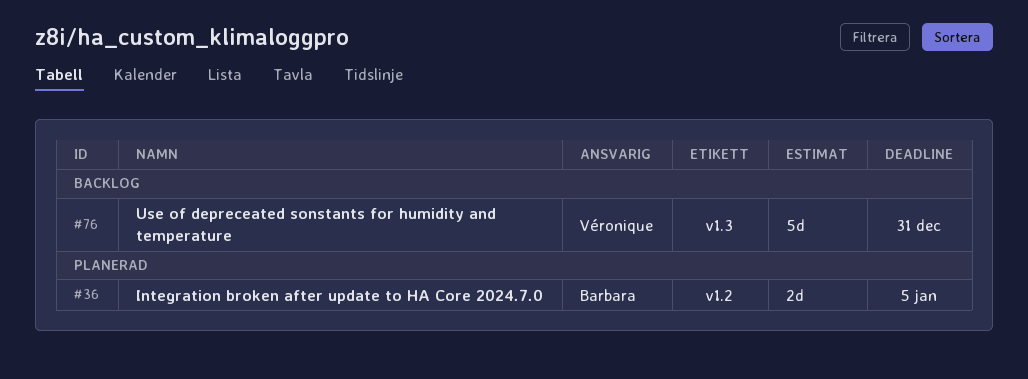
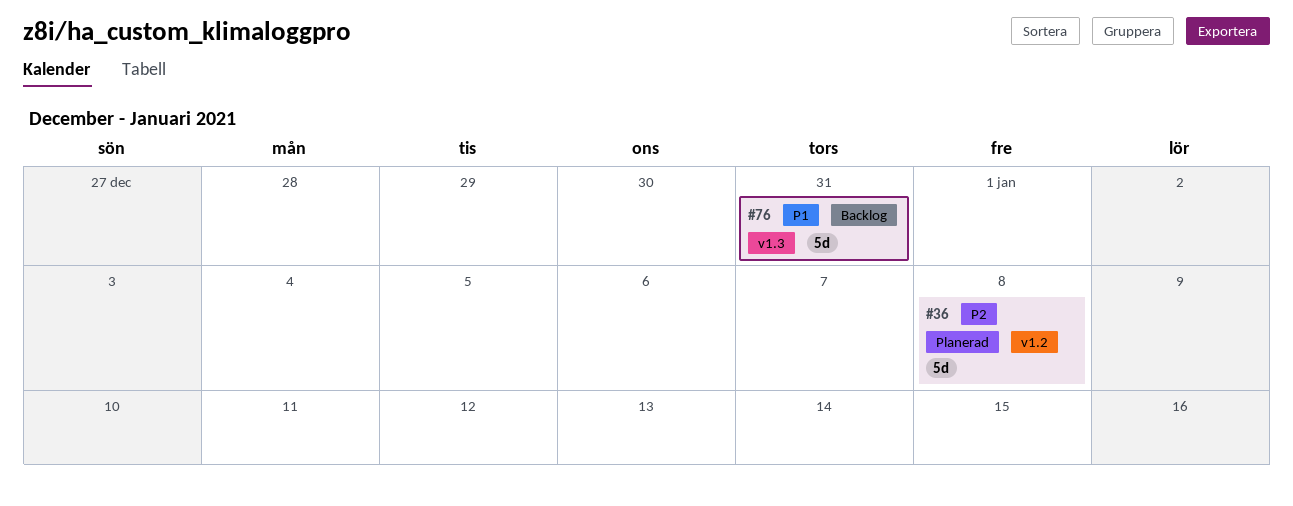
#36, estimate: 2d -> 5d
#36, due: Jan 5 -> Jan 8

